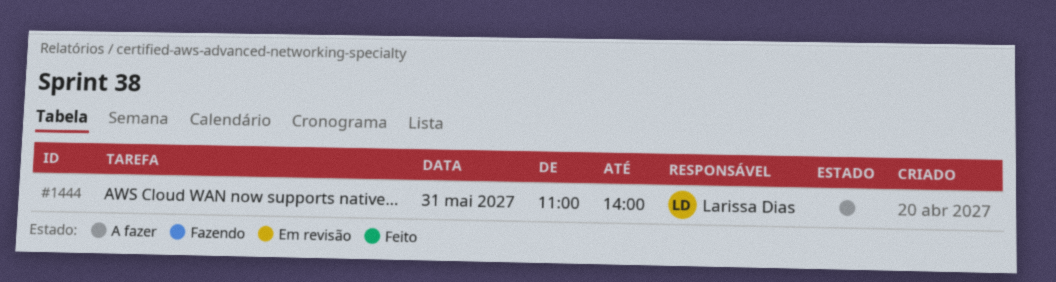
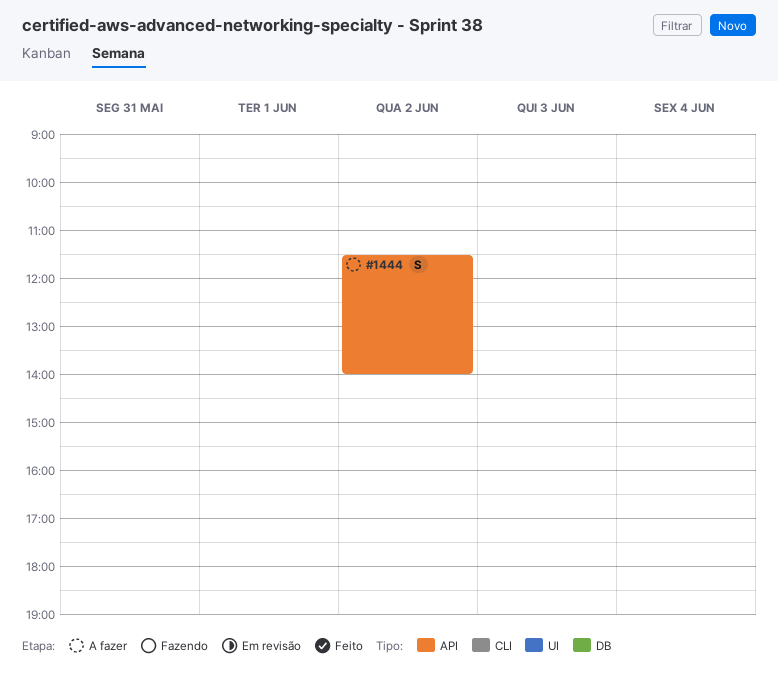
#1444, day: May 31 -> Jun 2
#1444, begins: 11:00 -> 11:30

